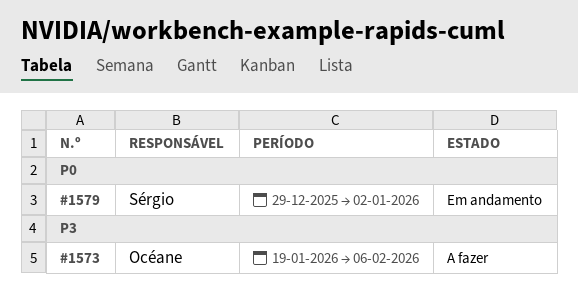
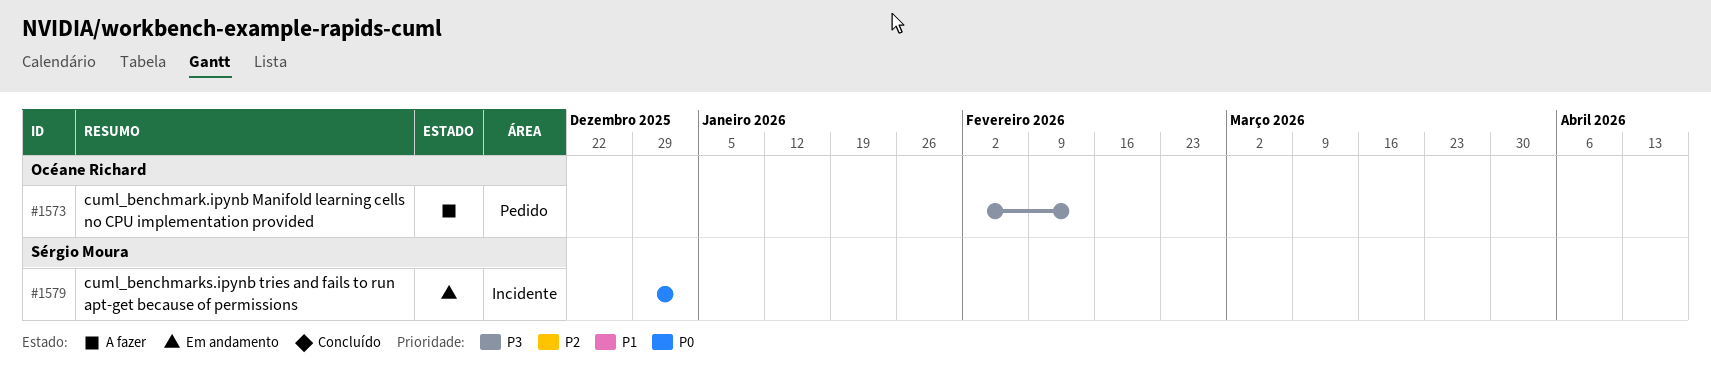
#1573, start: Jan 19 -> Feb 2
#1573, due: Feb 6 -> Feb 13

